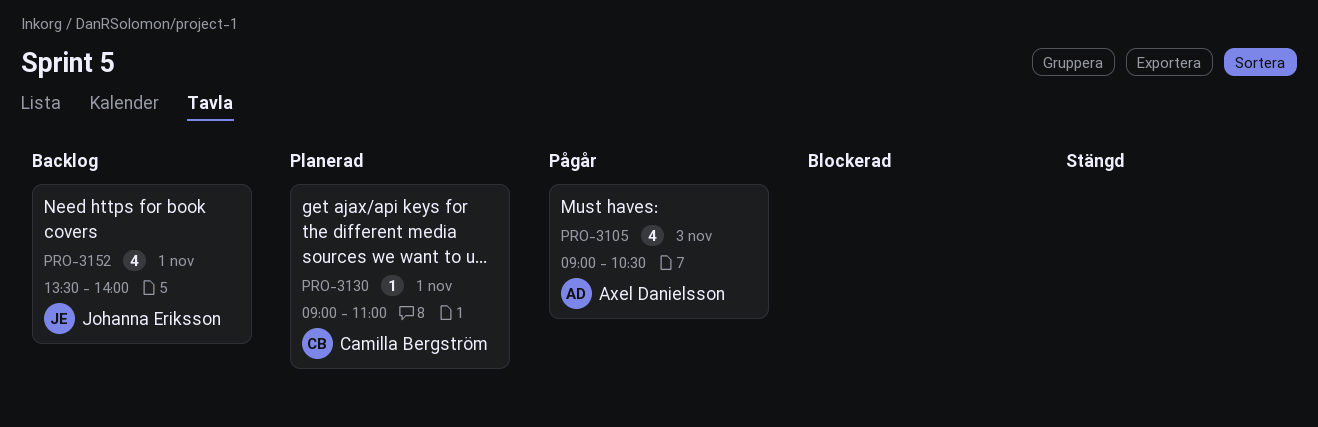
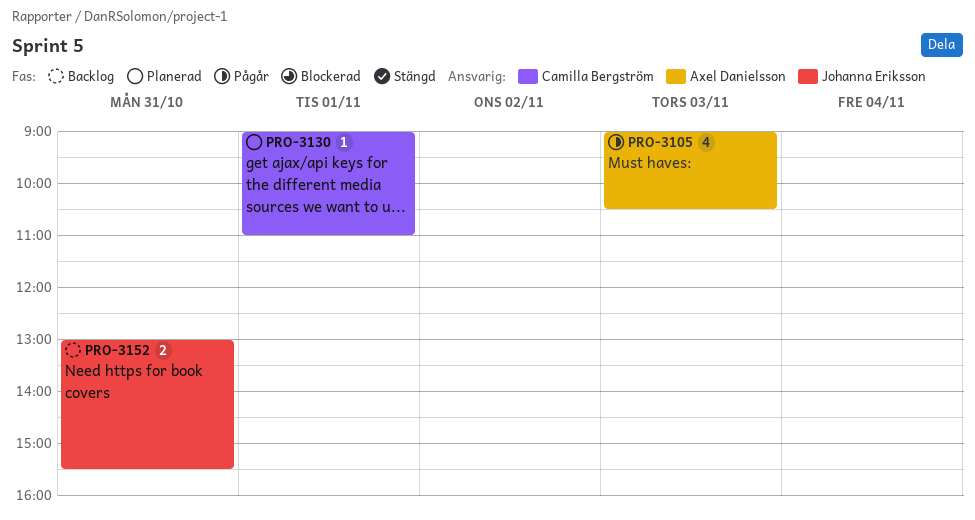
PRO-3152, estimate: 4 -> 2
PRO-3152, day: Nov 1 -> Oct 31
PRO-3152, begins: 13:30 -> 13:00
PRO-3152, ends: 14:00 -> 15:30

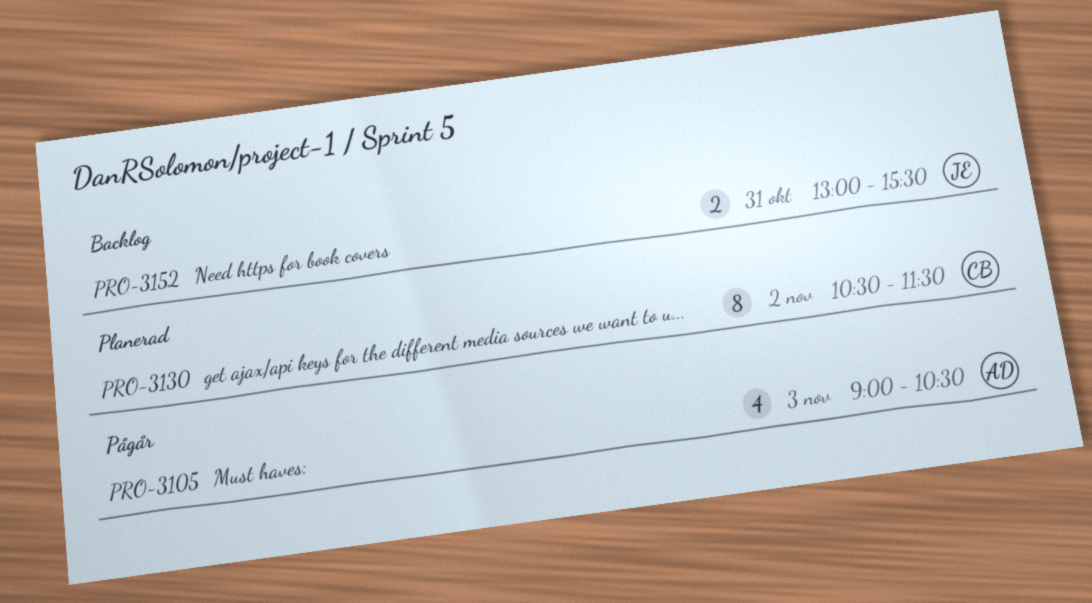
PRO-3130, estimate: 1 -> 8
PRO-3130, day: Nov 1 -> Nov 2
PRO-3130, begins: 09:00 -> 10:30
PRO-3130, ends: 11:00 -> 11:30

